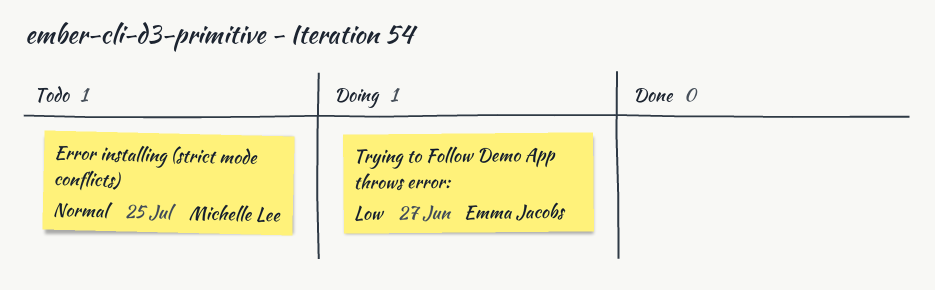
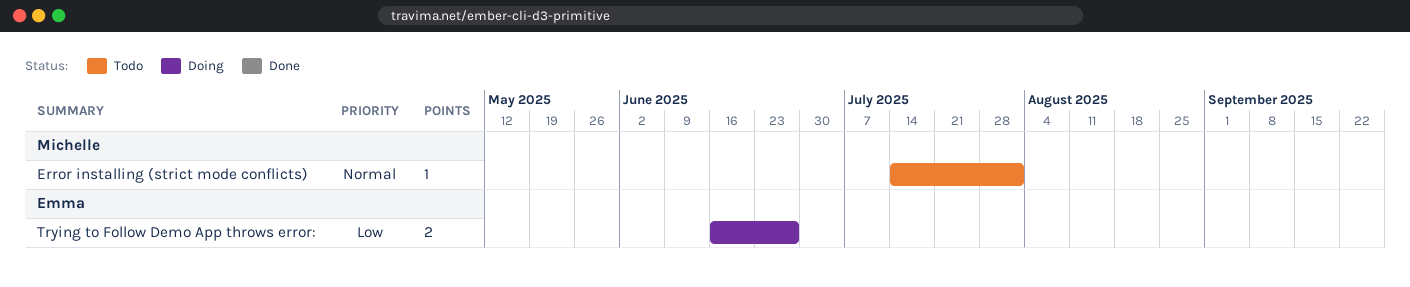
Error installing (strict mode conflicts), due: Jul 25 -> Aug 1

